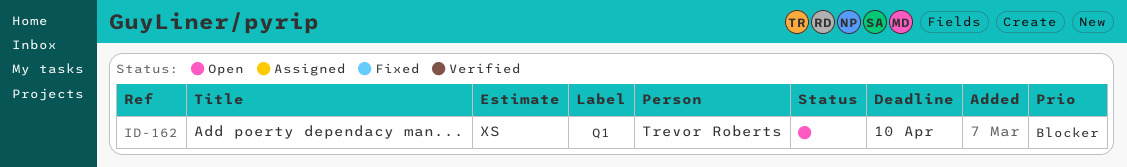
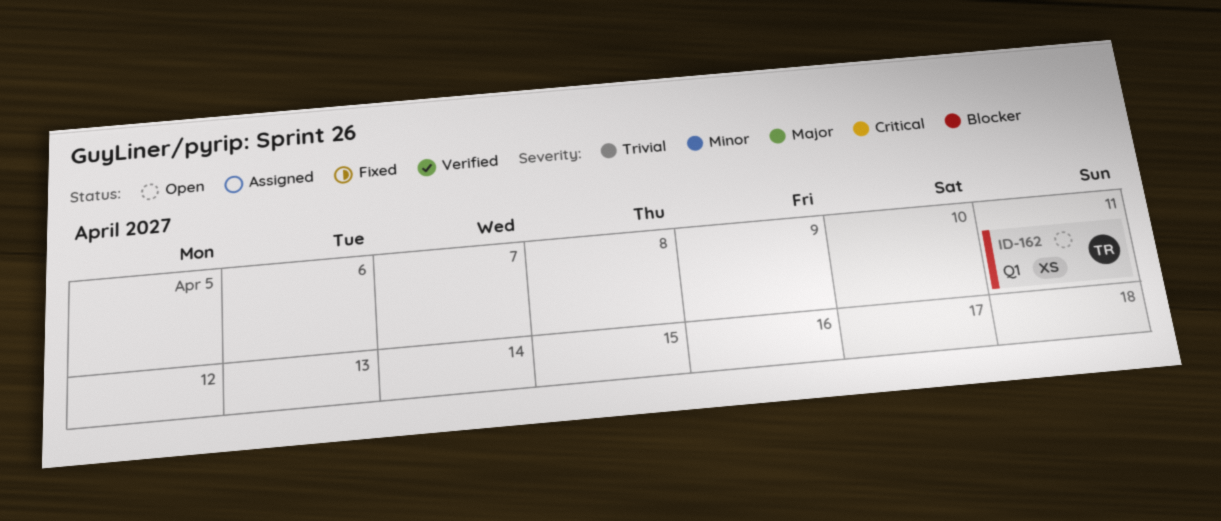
ID-162, due: Apr 10 -> Apr 11

